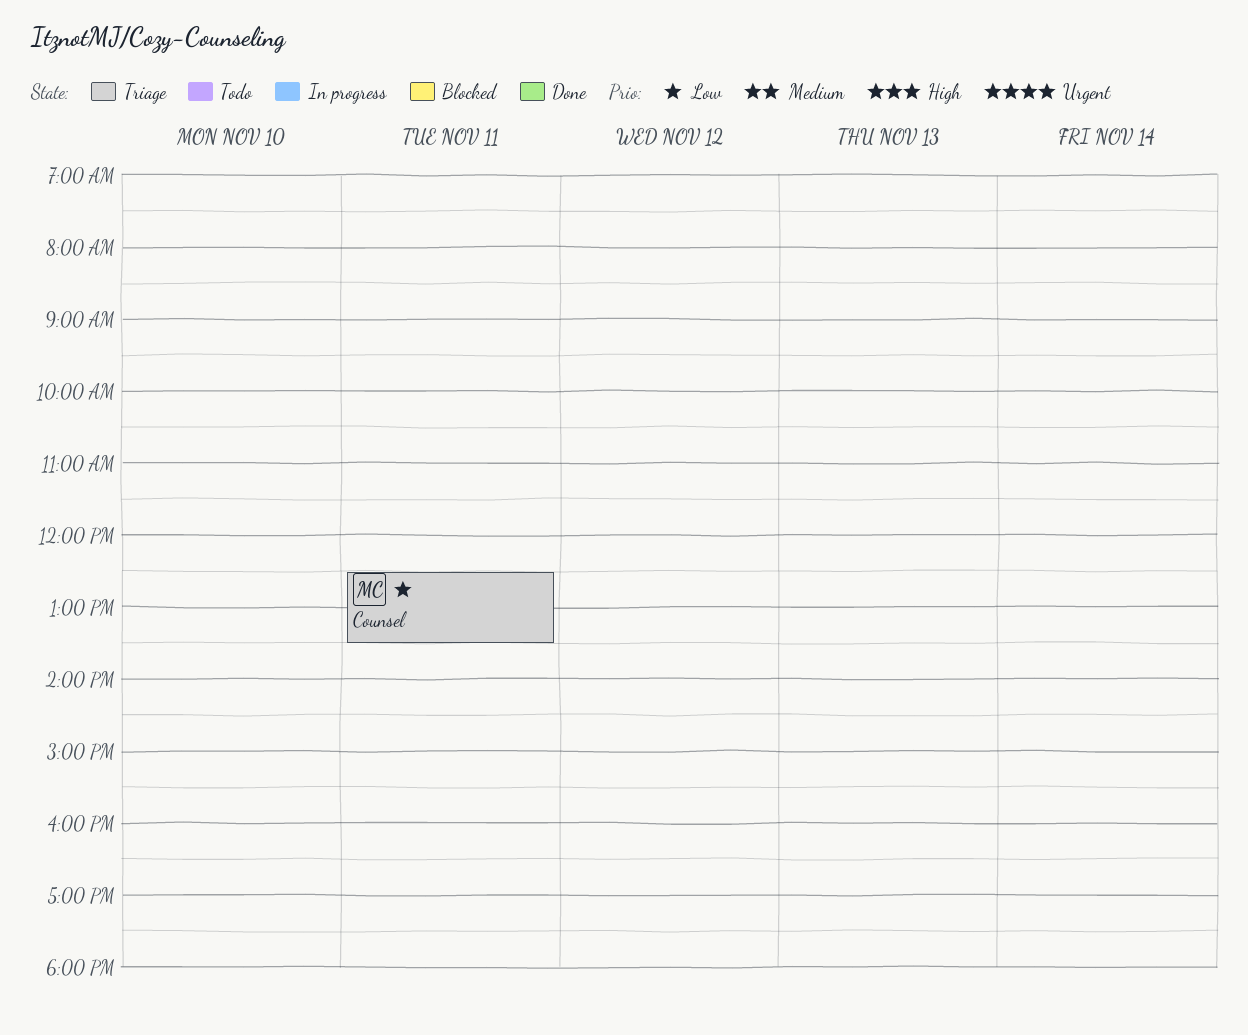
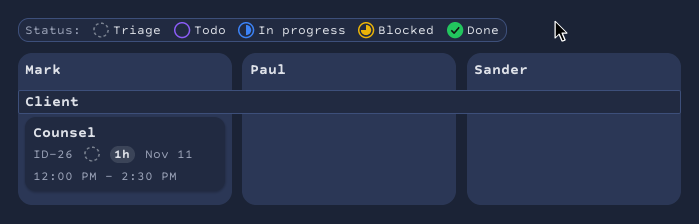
Counsel, begins: 12:30 -> 12:00
Counsel, ends: 13:30 -> 14:30

